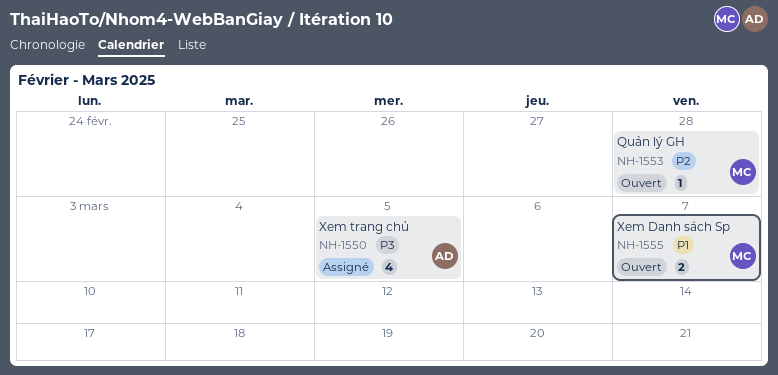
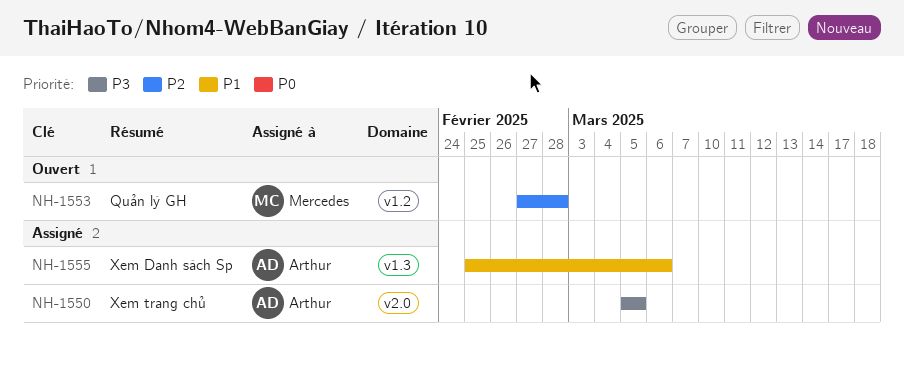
NH-1555, status: Ouvert -> Assigné
NH-1555, owner: Mercedes -> Arthur
NH-1555, due: Mar 7 -> Mar 6

